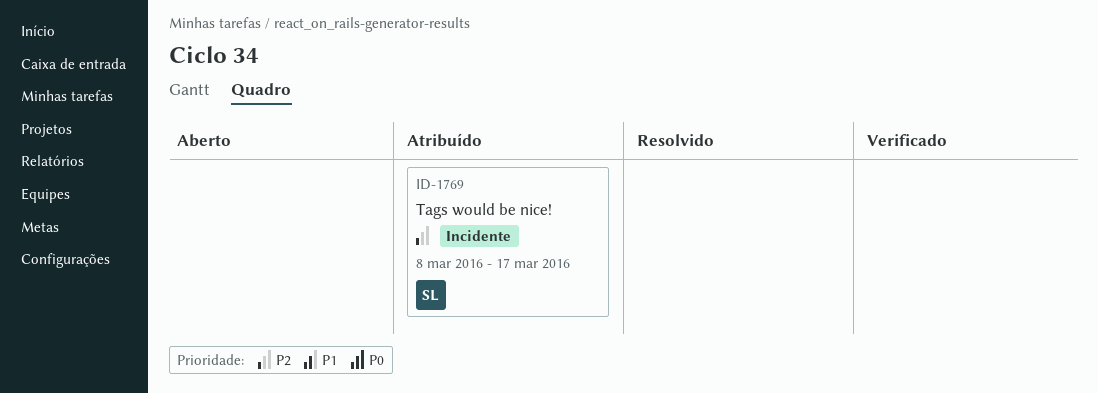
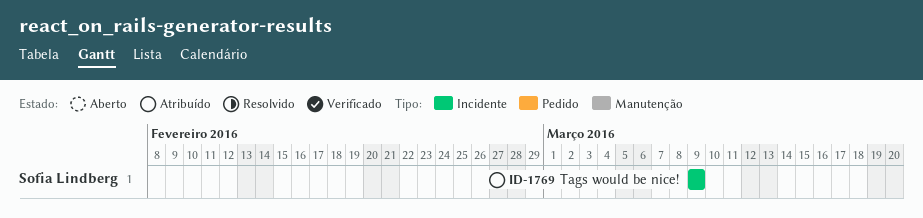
ID-1769, start: Mar 8 -> Mar 9
ID-1769, due: Mar 17 -> Mar 9

